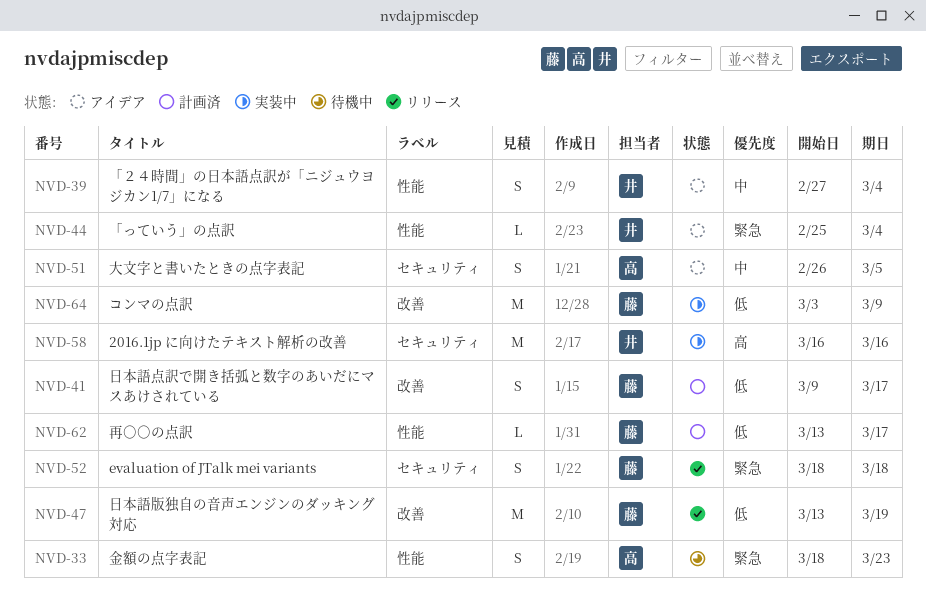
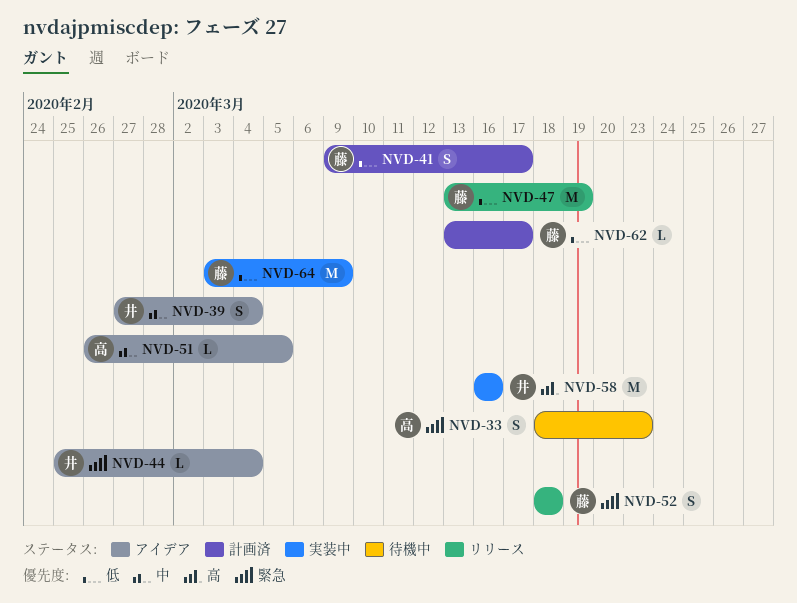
NVD-51, estimate: S -> L

